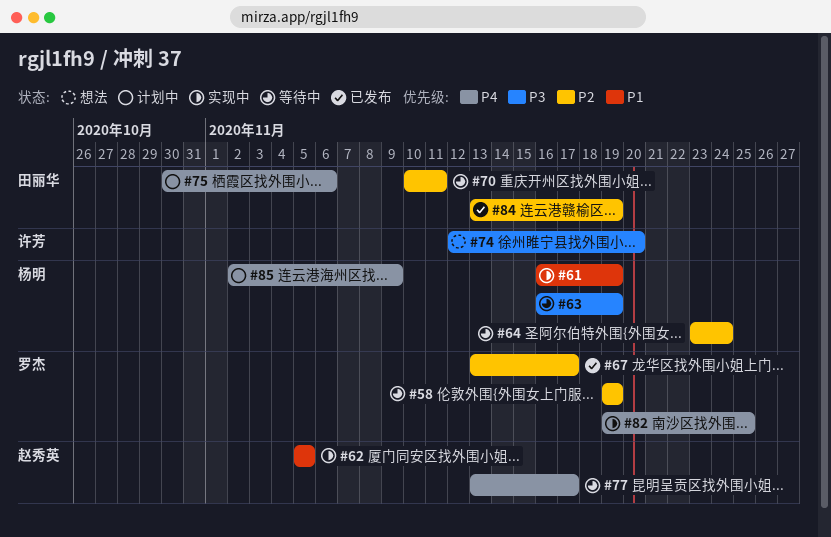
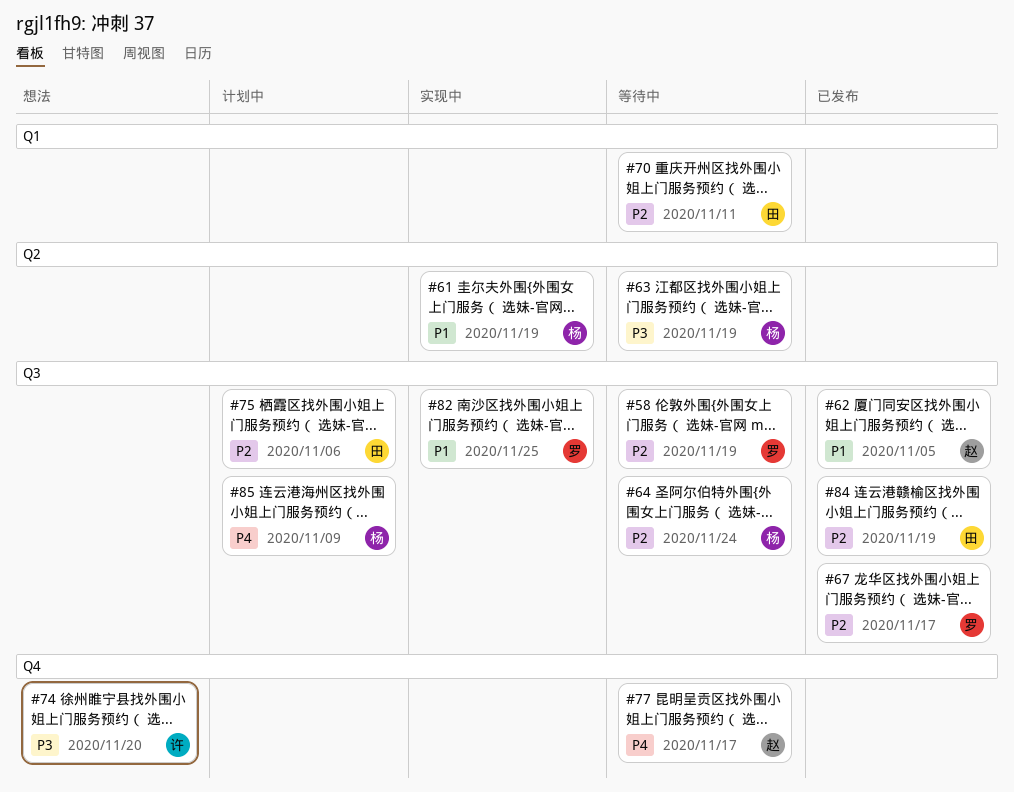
#62, status: 实现中 -> 已发布
#75, priority: P4 -> P2
#82, priority: P4 -> P1

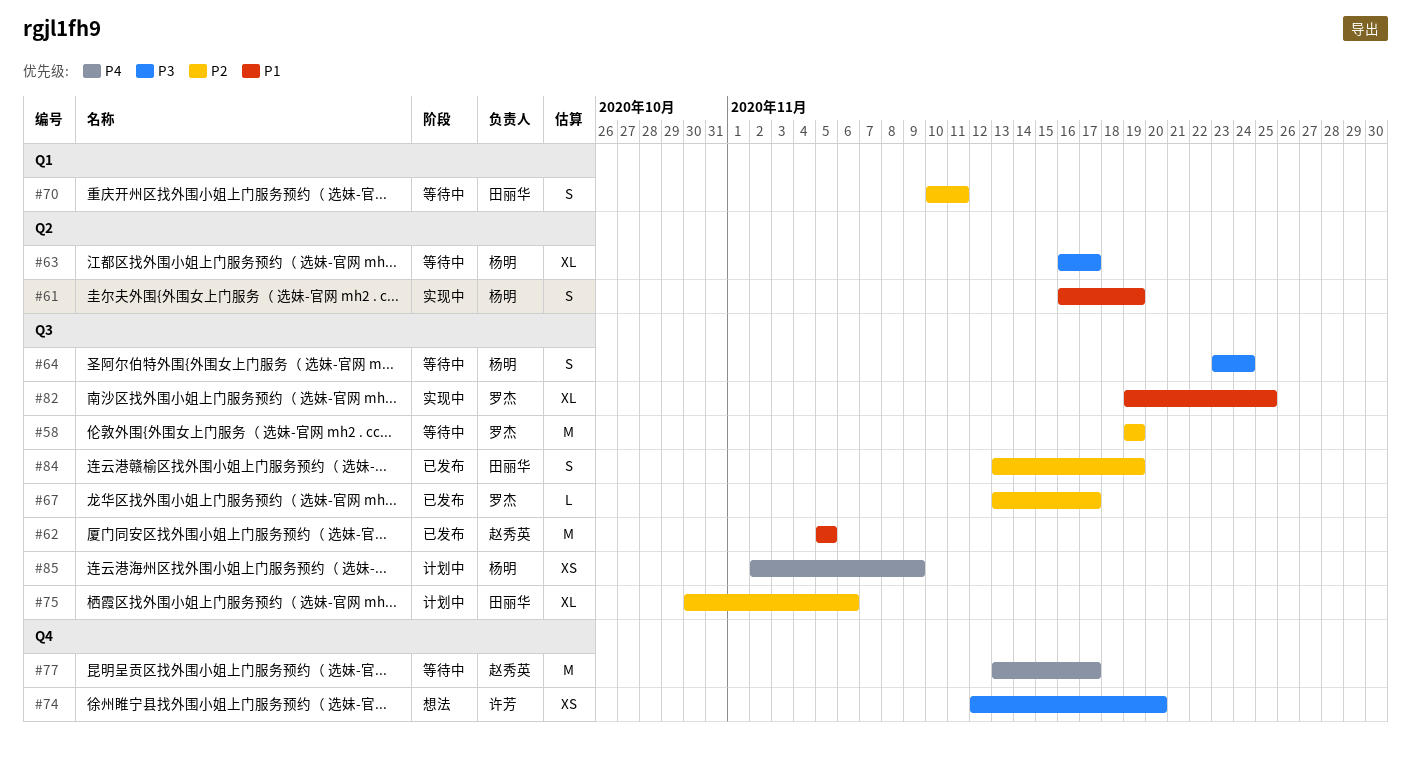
#63, due: Nov 19 -> Nov 17
#64, priority: P2 -> P3

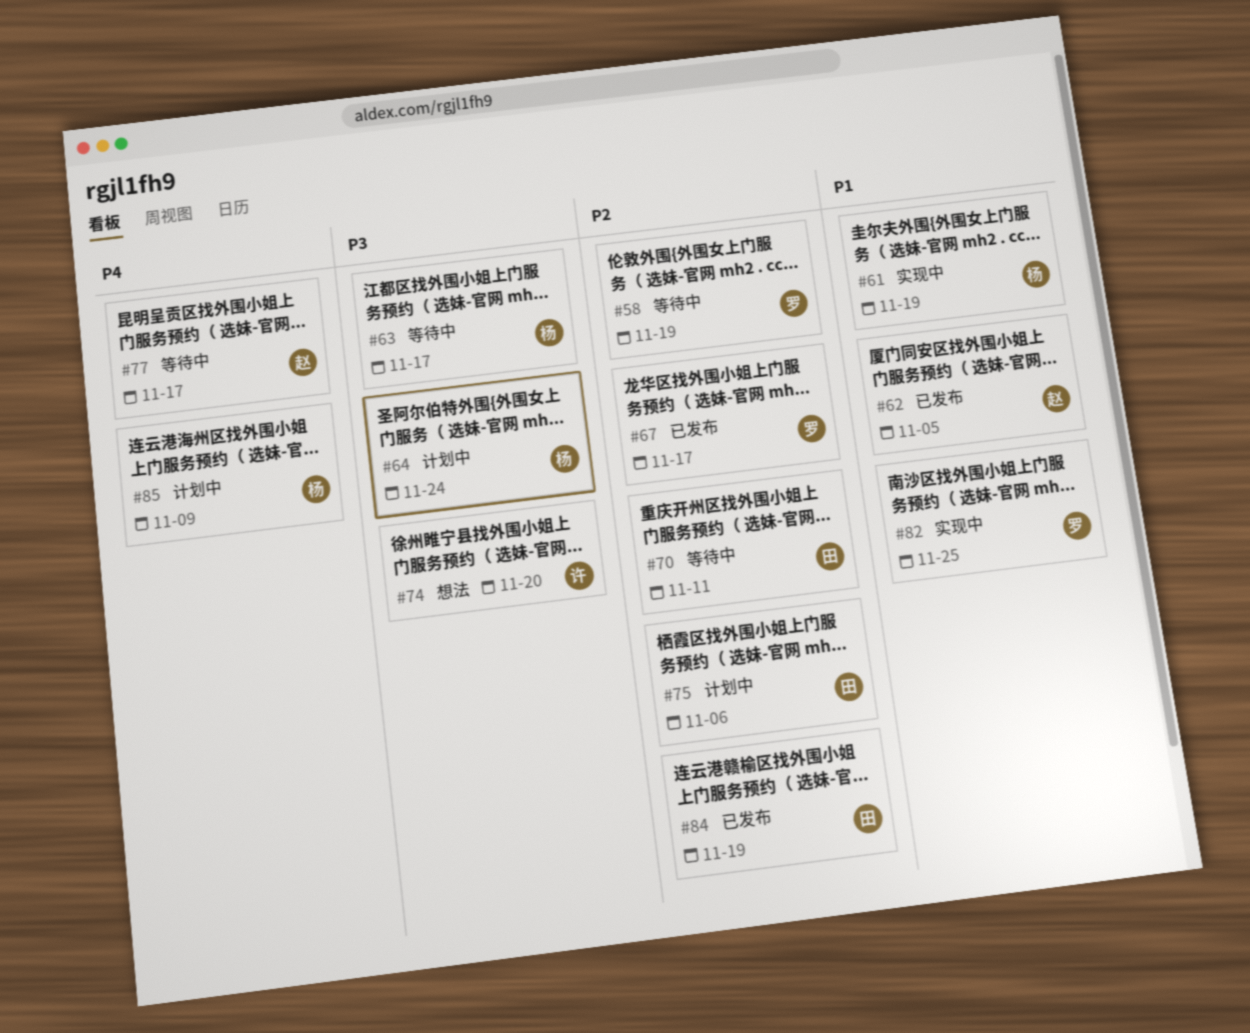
#64, status: 等待中 -> 计划中

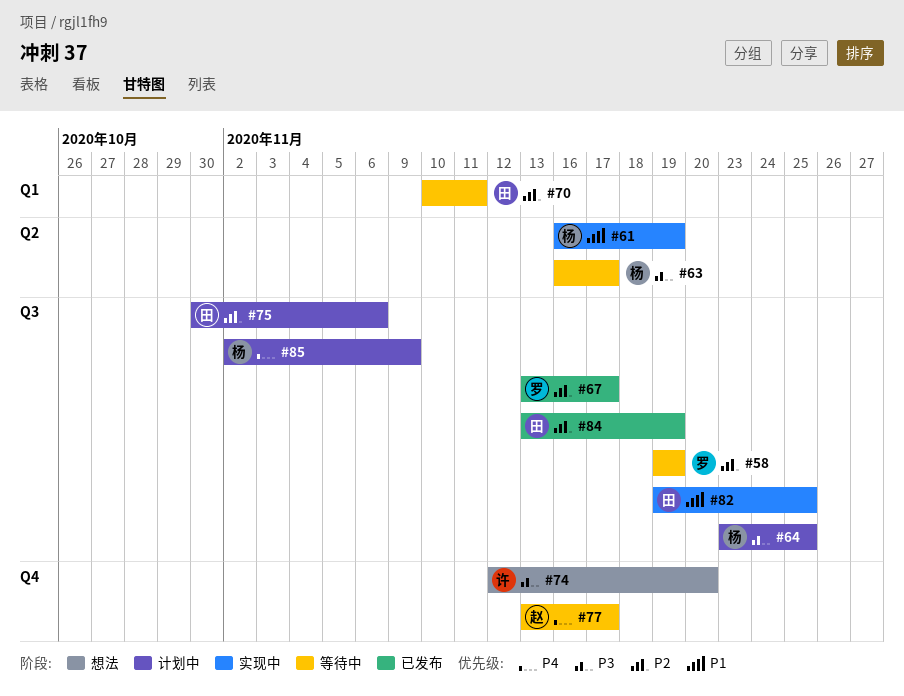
#62: present -> none
#64, due: Nov 24 -> Nov 25
#82, owner: 罗 -> 田

